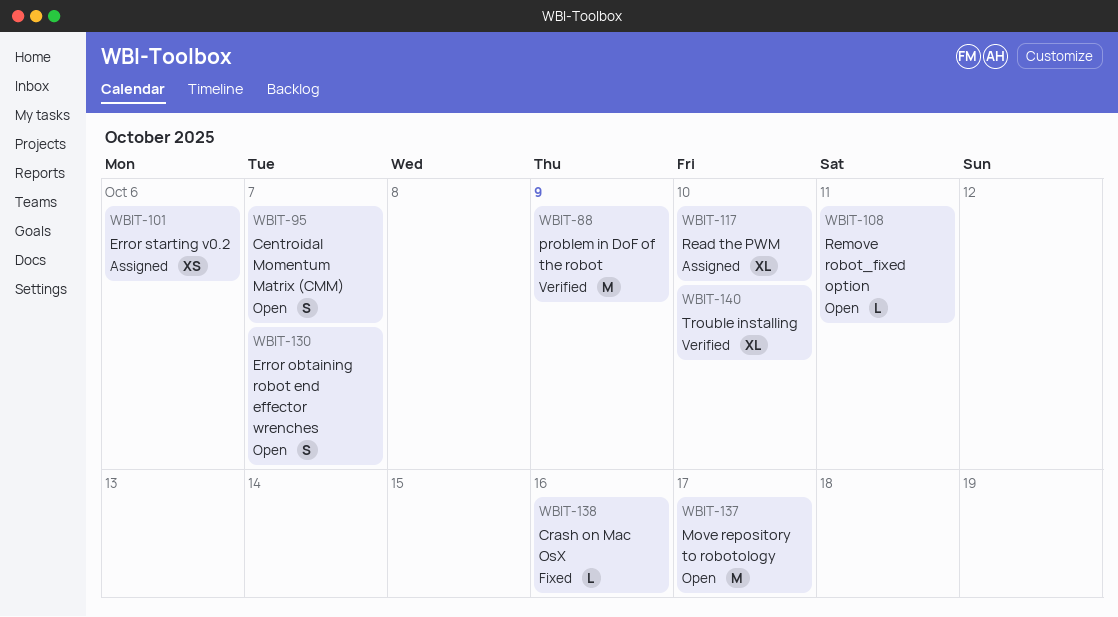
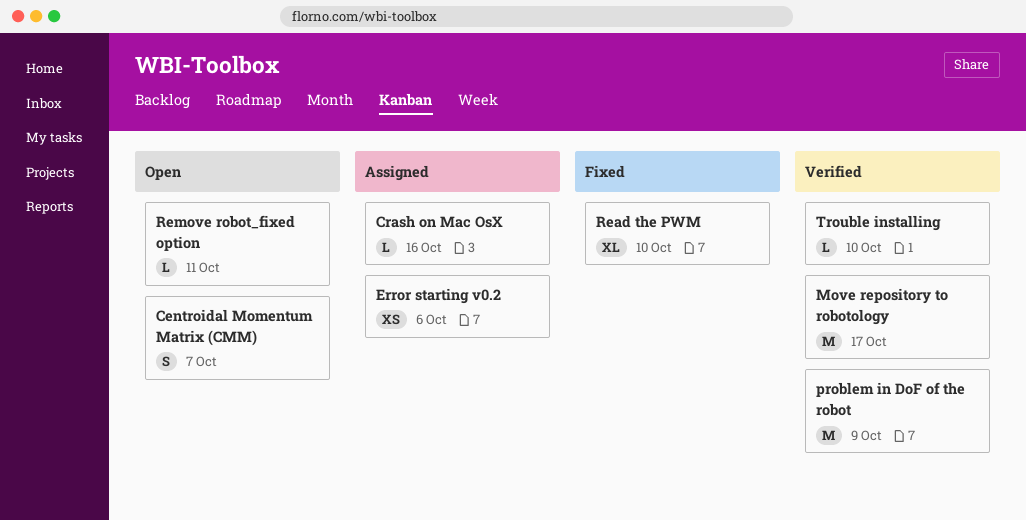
Crash on Mac OsX, status: Fixed -> Assigned
Error obtaining robot end effector wrenches: present -> none
Move repository to robotology, status: Open -> Verified
Read the PWM, status: Assigned -> Fixed
Trouble installing, estimate: XL -> L

